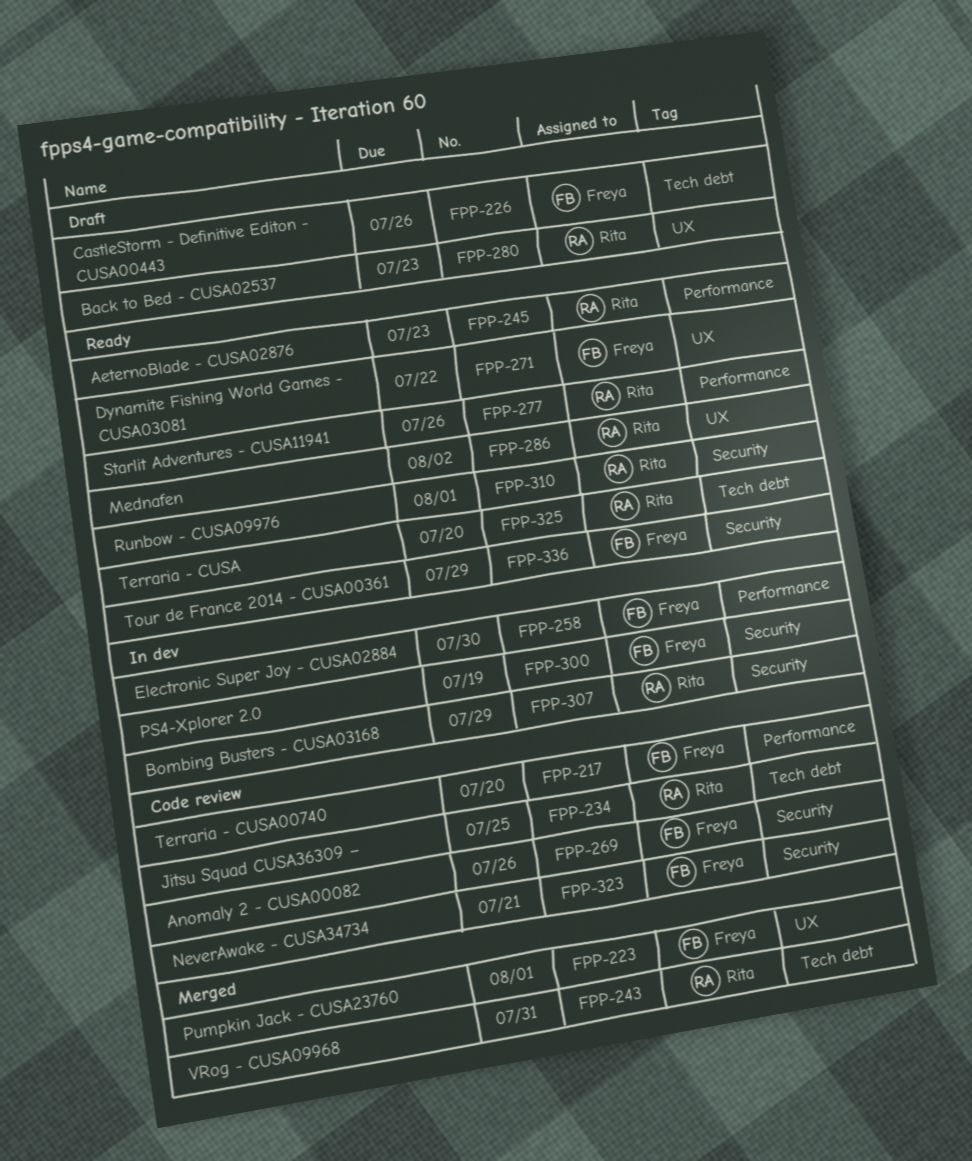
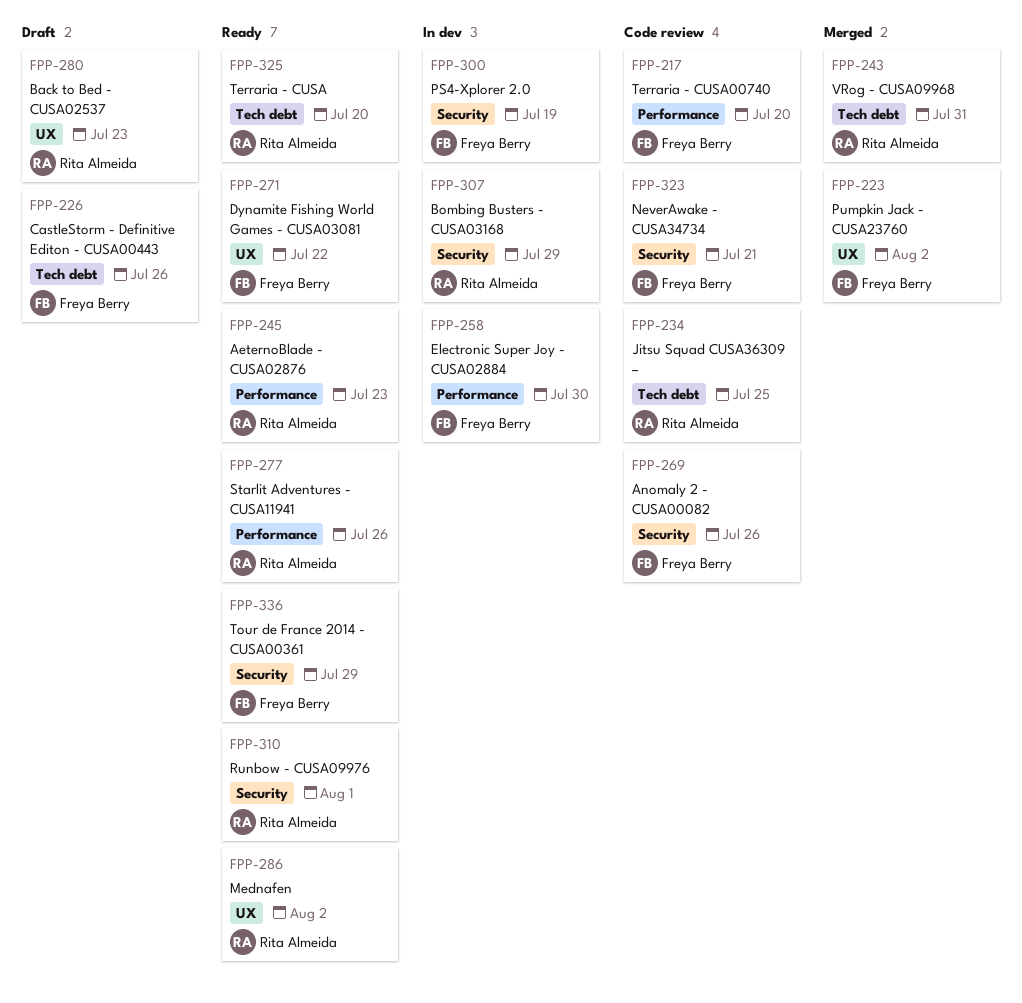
FPP-223, due: Aug 1 -> Aug 2

